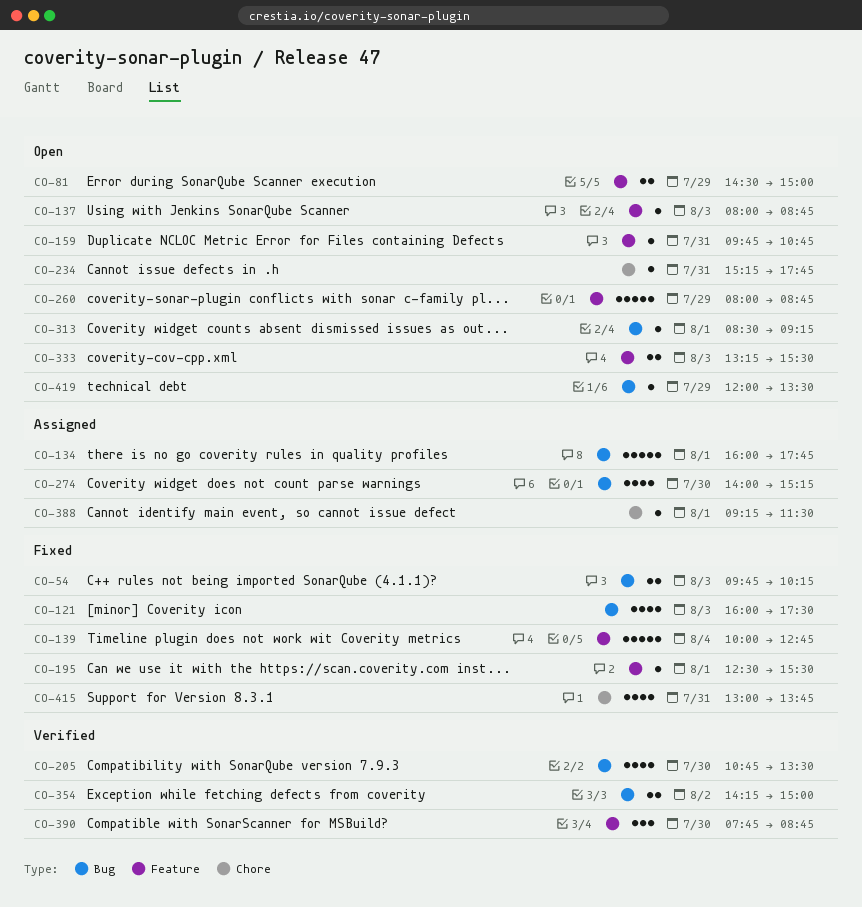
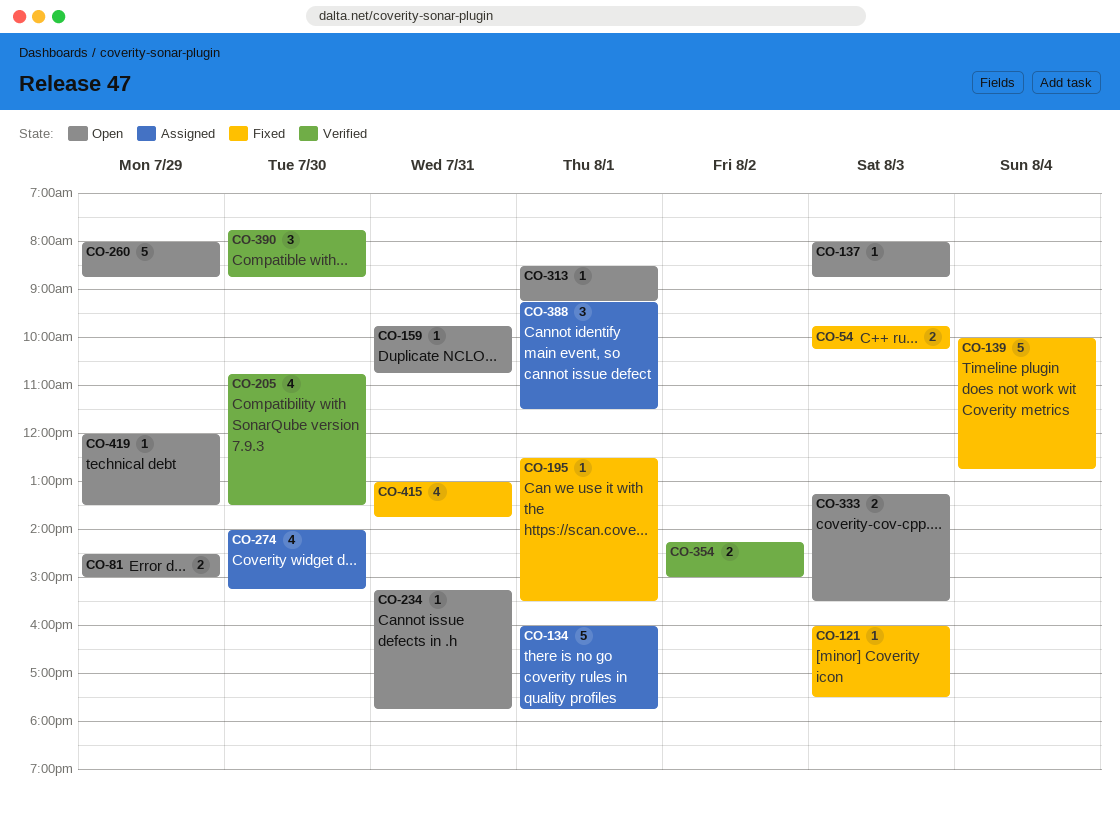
CO-121, estimate: 4 -> 1
CO-388, estimate: 1 -> 3

